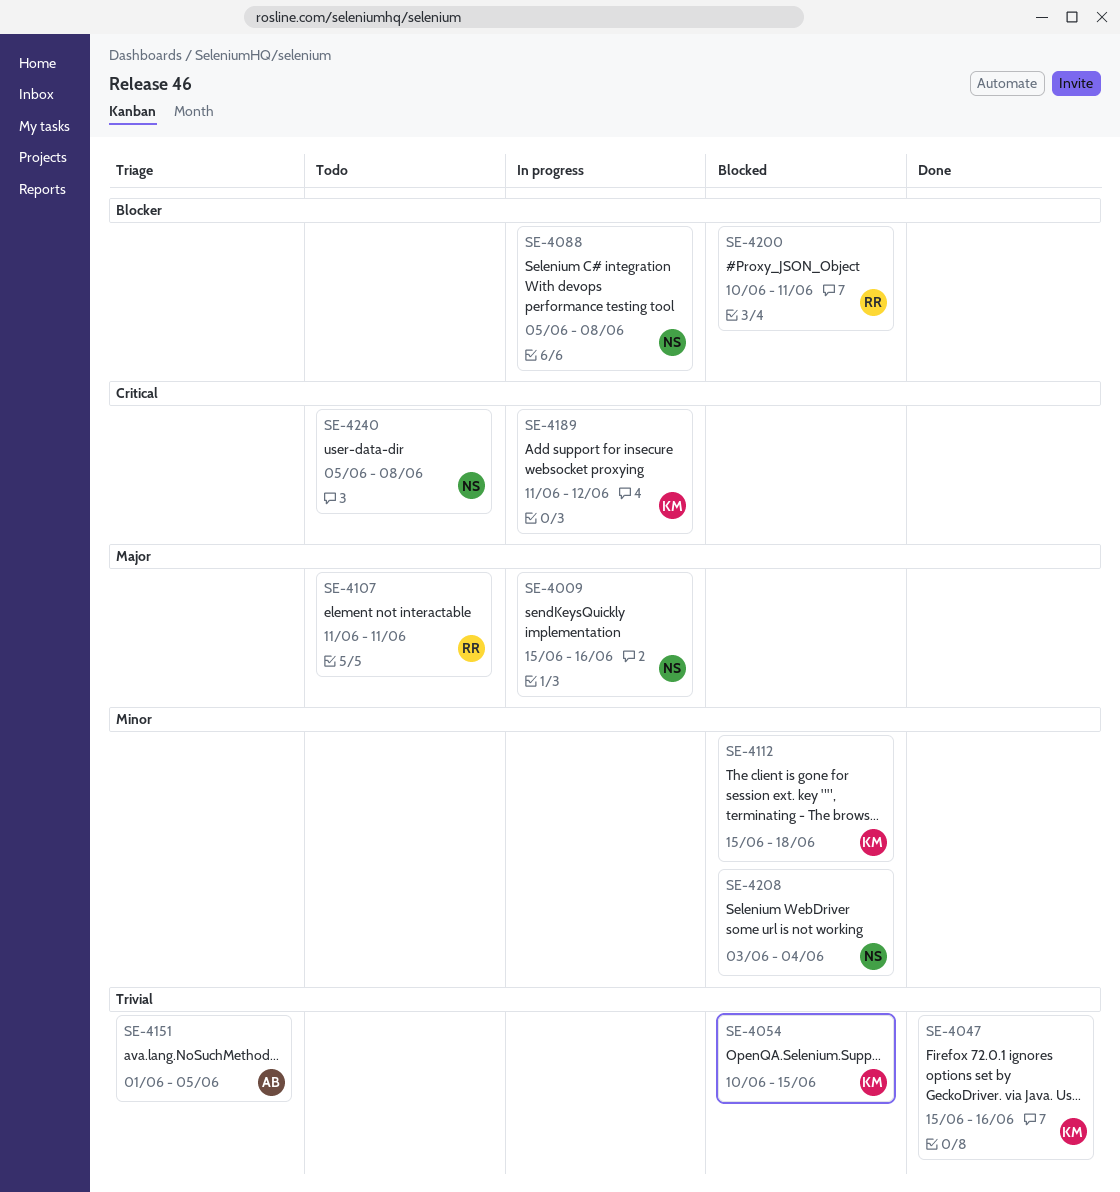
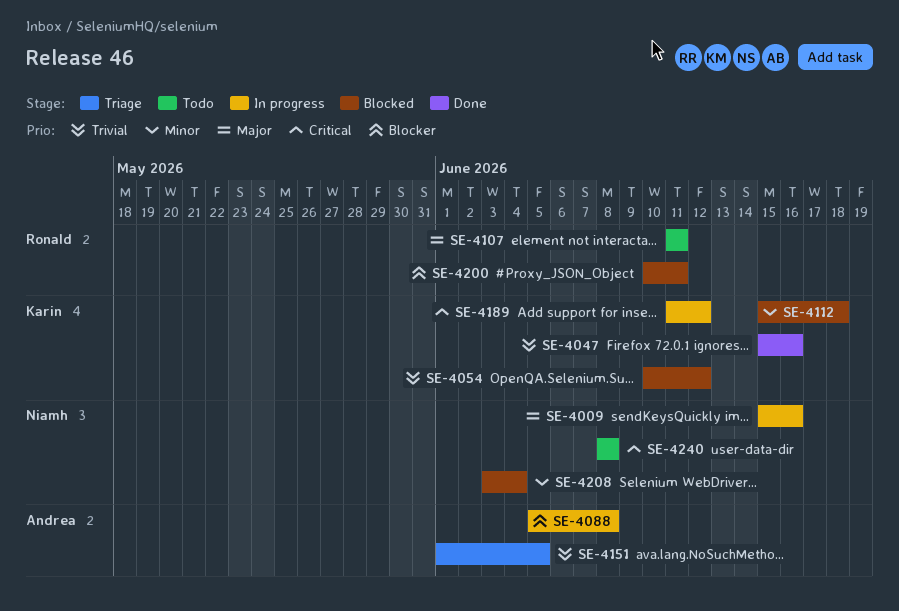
SE-4054, due: Jun 15 -> Jun 12
SE-4088, owner: Niamh -> Andrea
SE-4240, start: Jun 5 -> Jun 8

